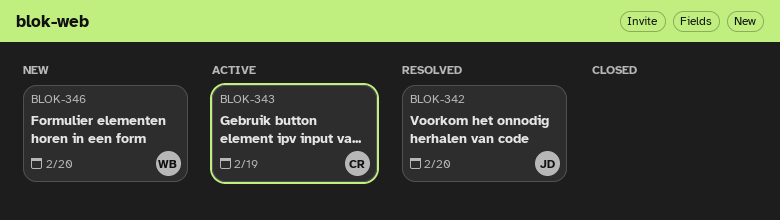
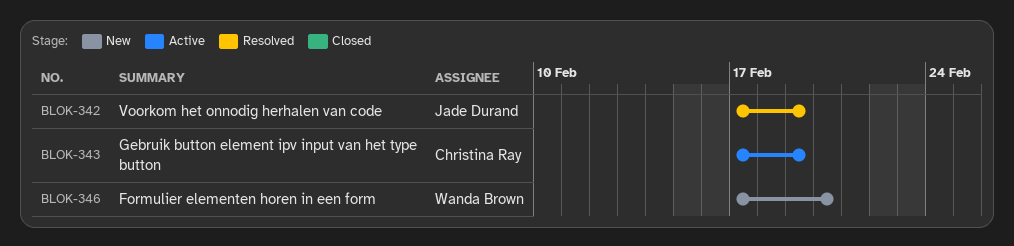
BLOK-342, due: Feb 20 -> Feb 19

